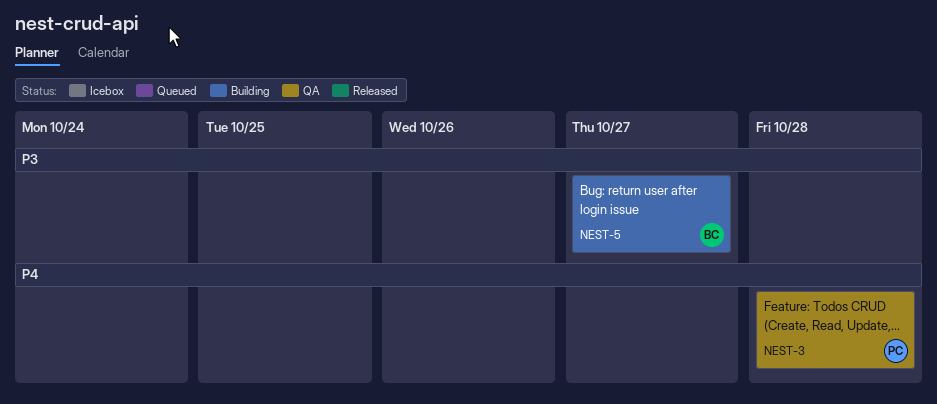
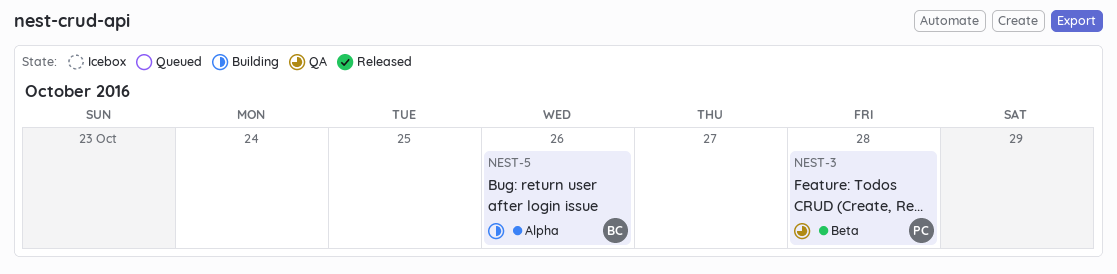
NEST-5, due: Oct 27 -> Oct 26

